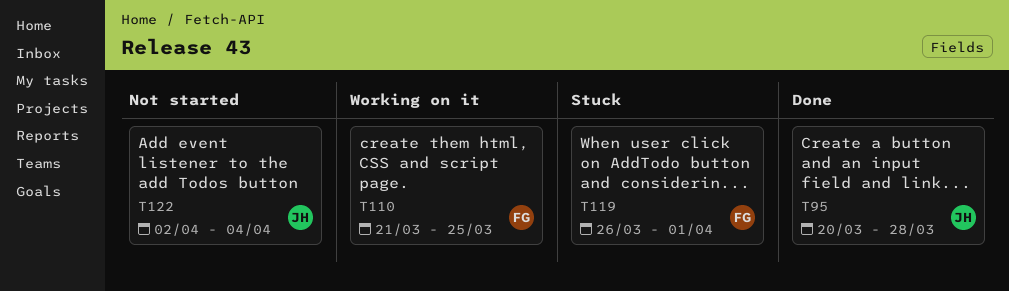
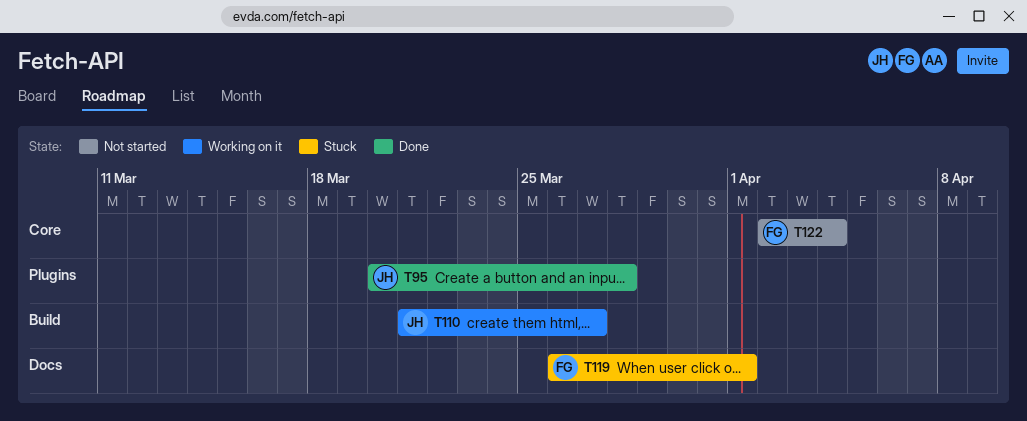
T110, owner: FG -> JH
T110, due: Mar 25 -> Mar 27
T122, owner: JH -> FG

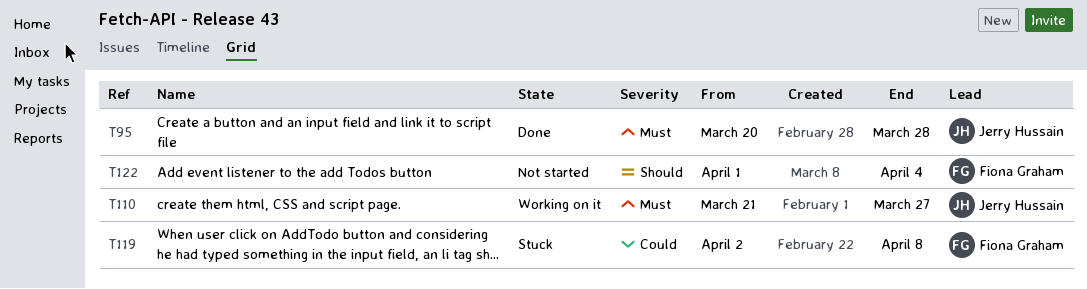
T119, start: Mar 26 -> Apr 2
T119, due: Apr 1 -> Apr 8
T122, start: Apr 2 -> Apr 1

